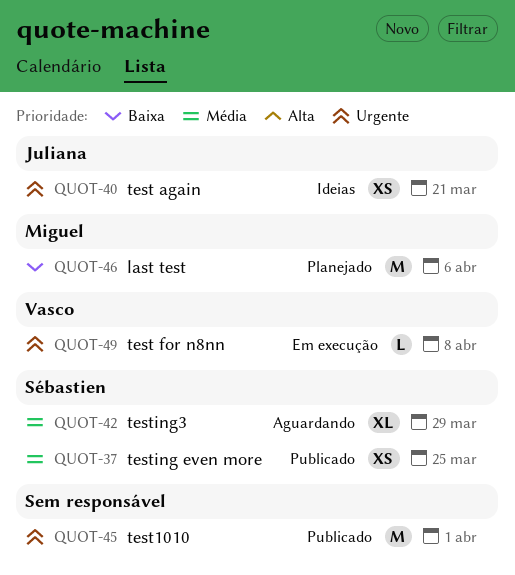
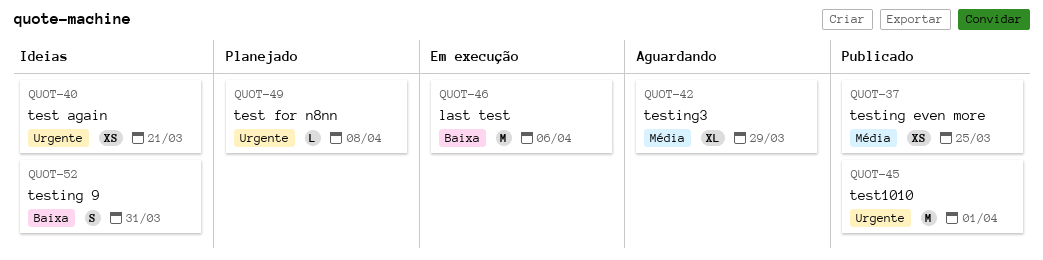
QUOT-46, status: Planejado -> Em execução
QUOT-49, status: Em execução -> Planejado
QUOT-52: none -> present

